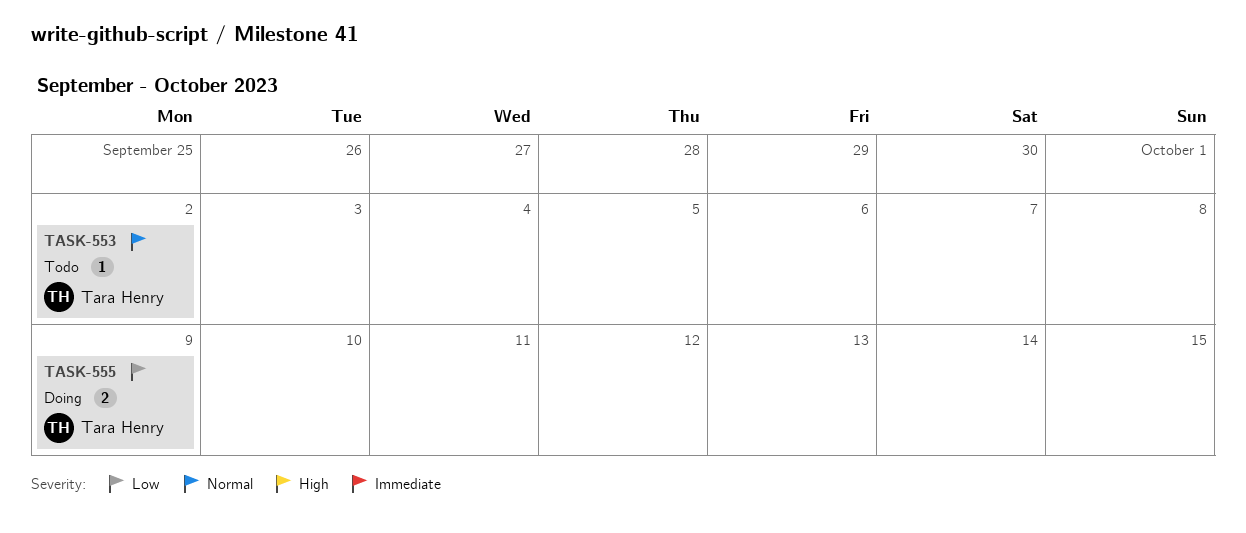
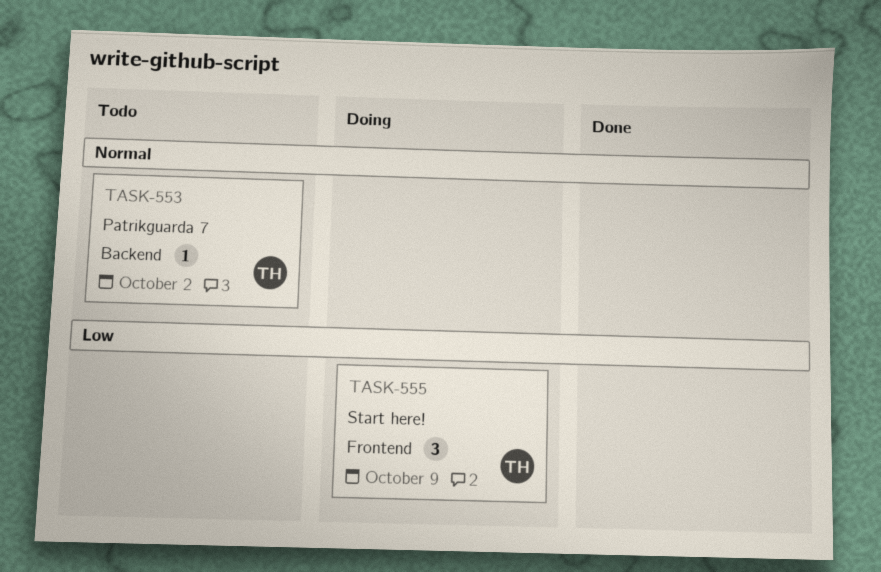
TASK-555, estimate: 2 -> 3

